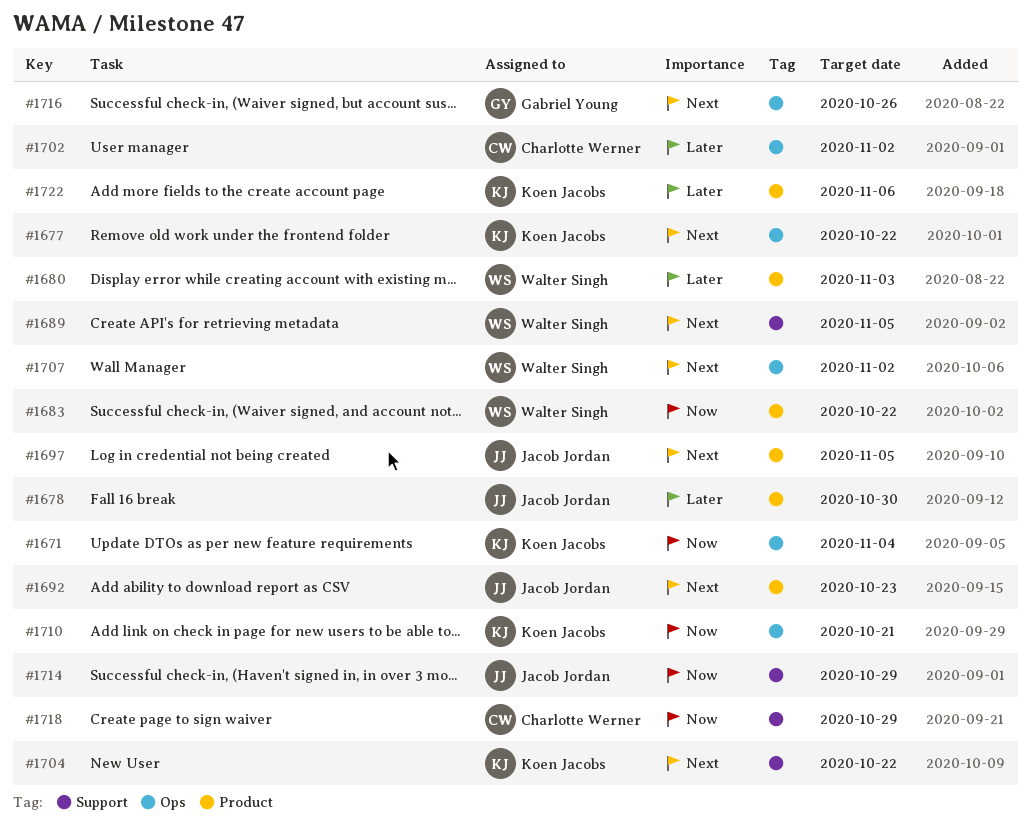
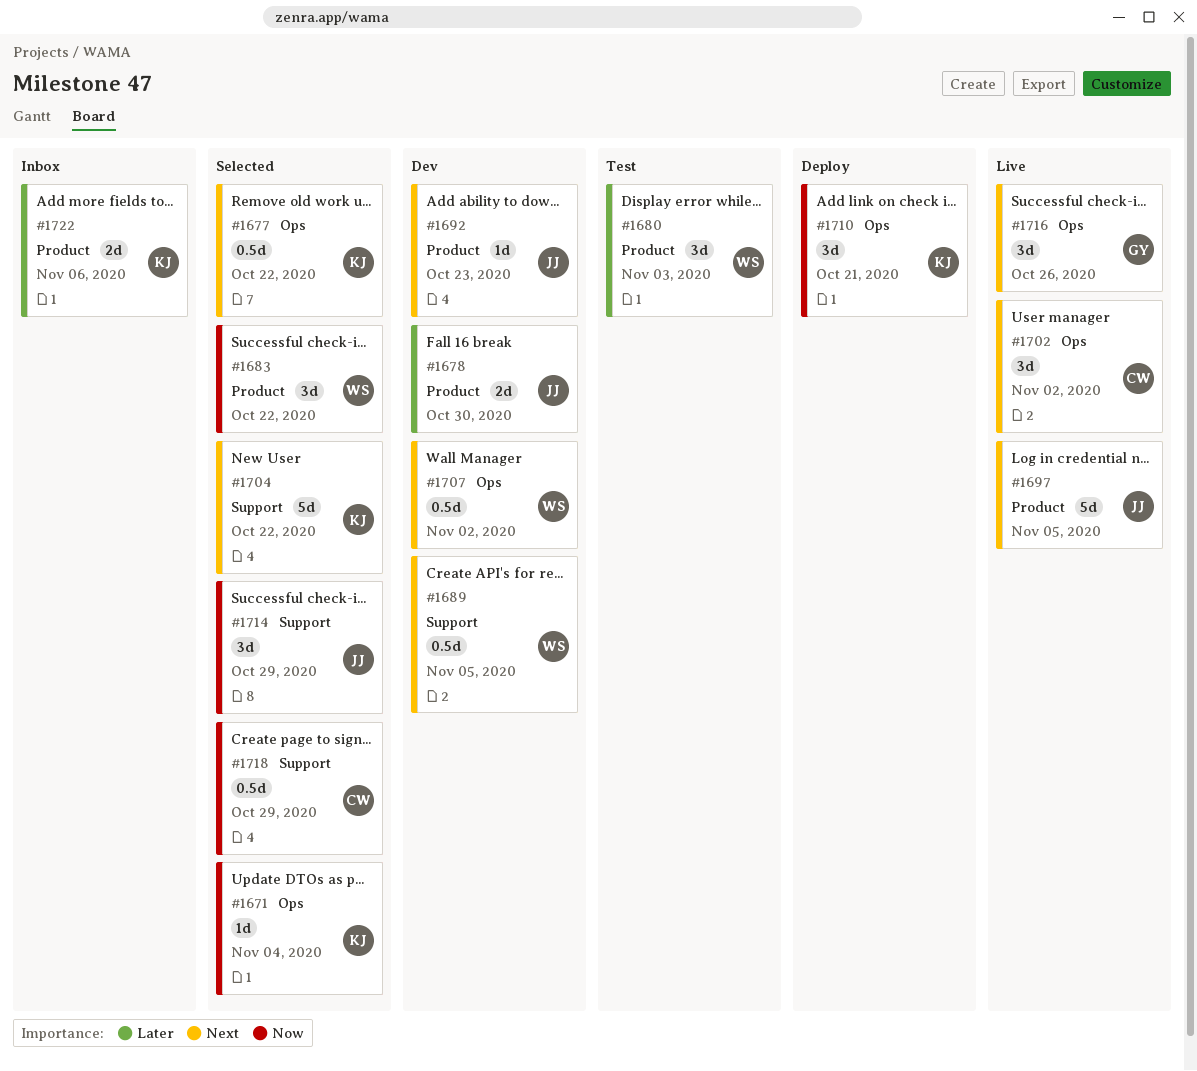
#1702, priority: Later -> Next

